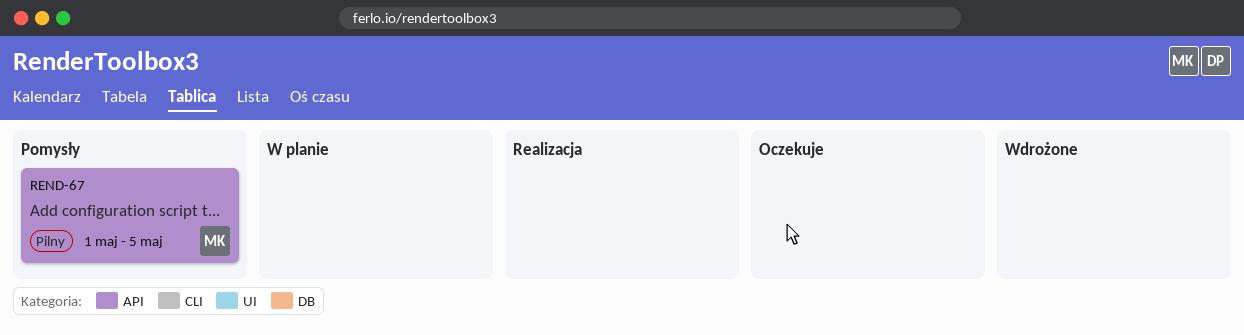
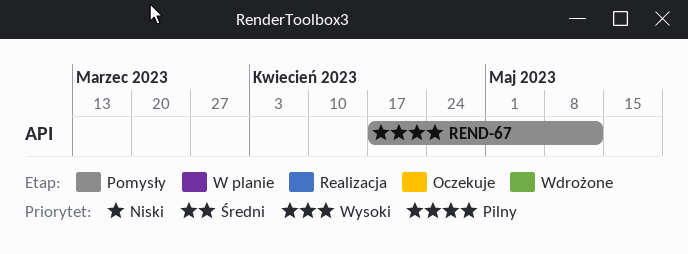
REND-67, start: May 1 -> Apr 17
REND-67, due: May 5 -> May 12

